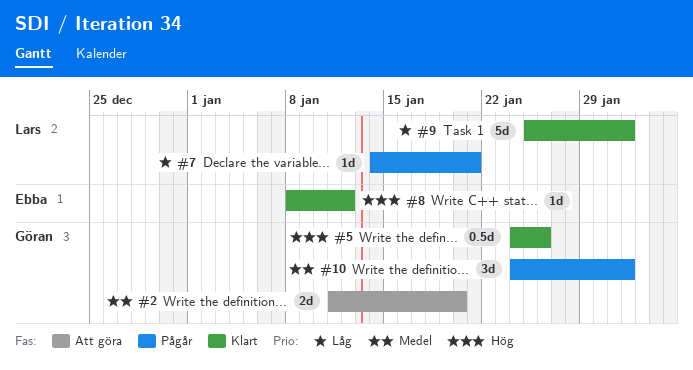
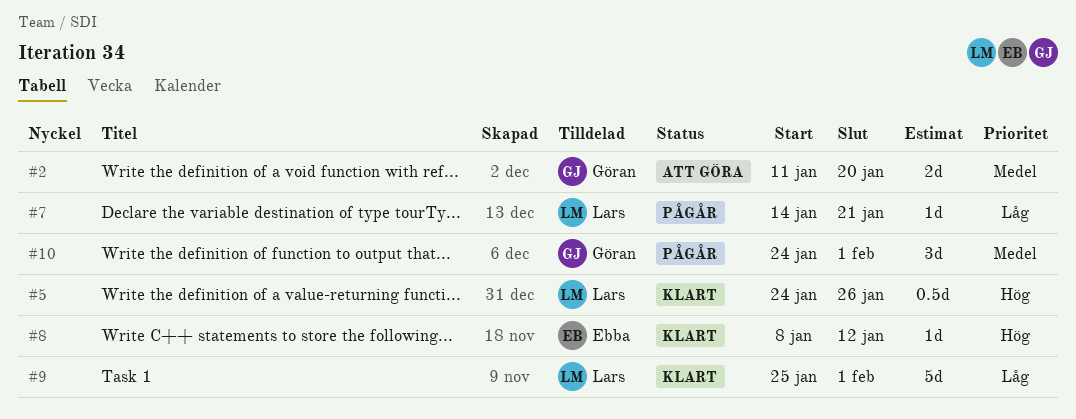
#5, owner: Göran -> Lars

